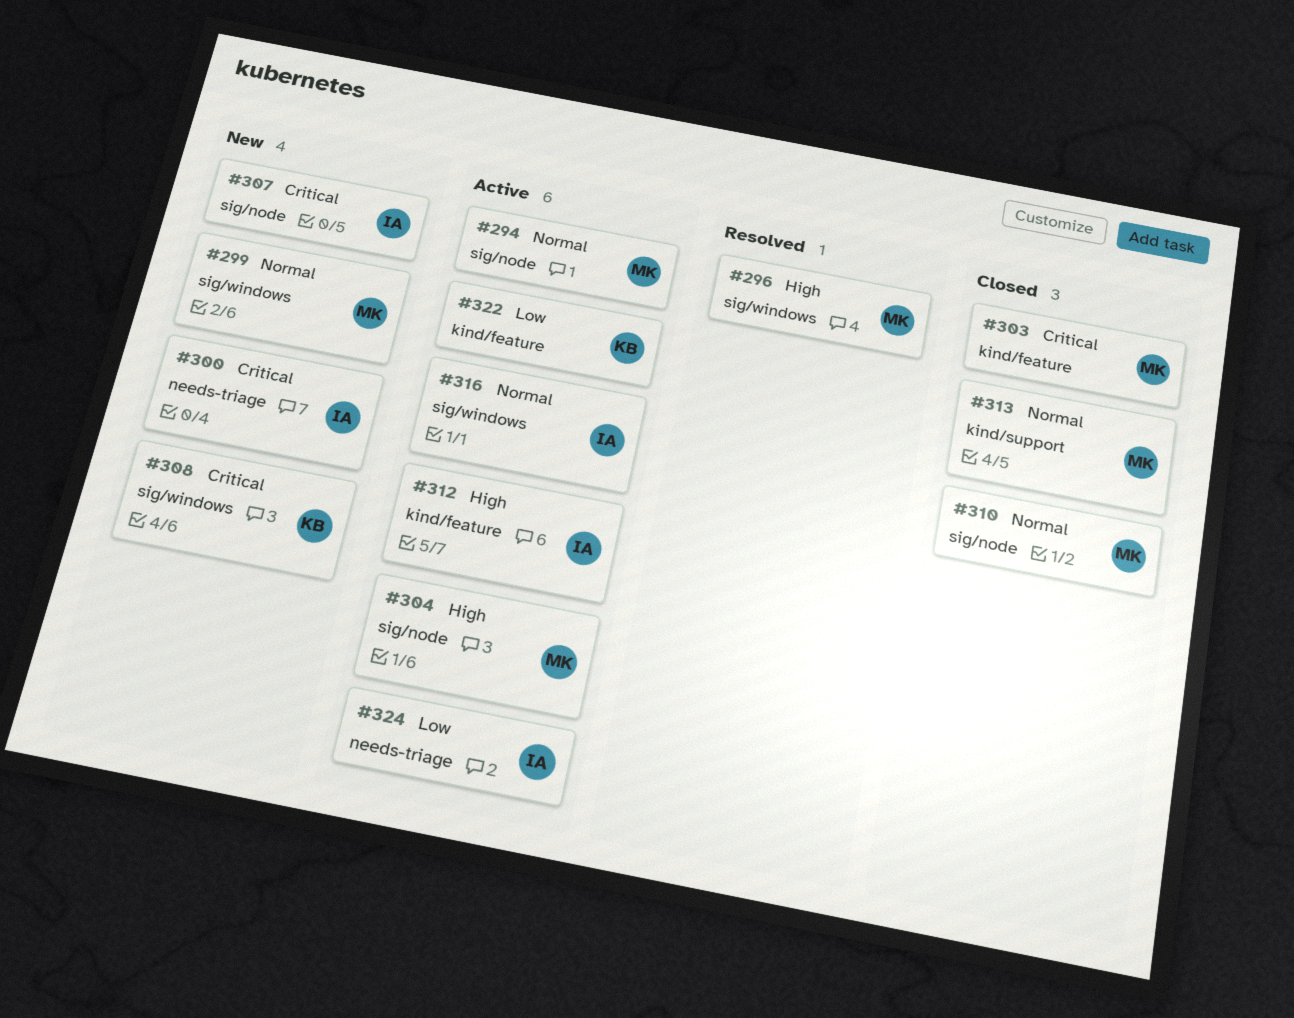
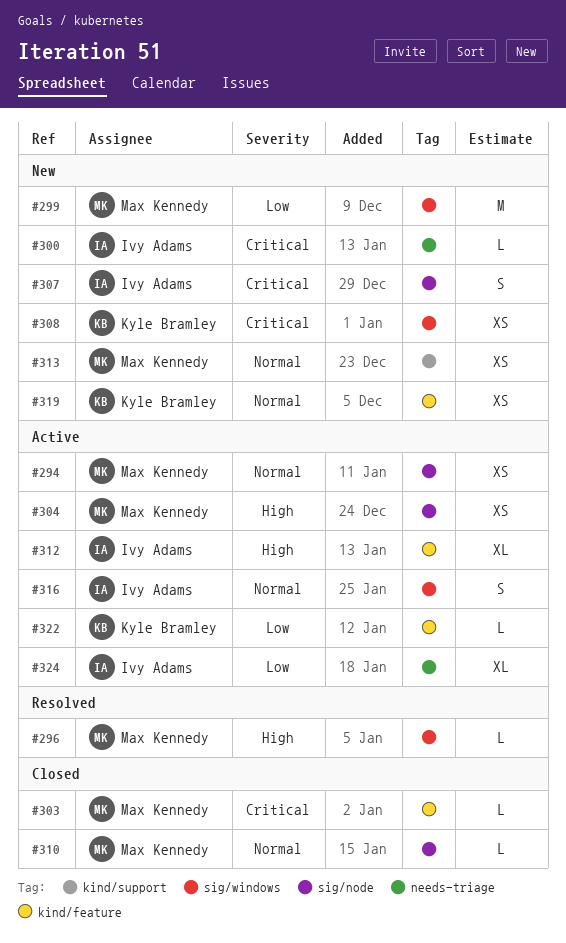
#299, priority: Normal -> Low
#313, status: Closed -> New
#319: none -> present

